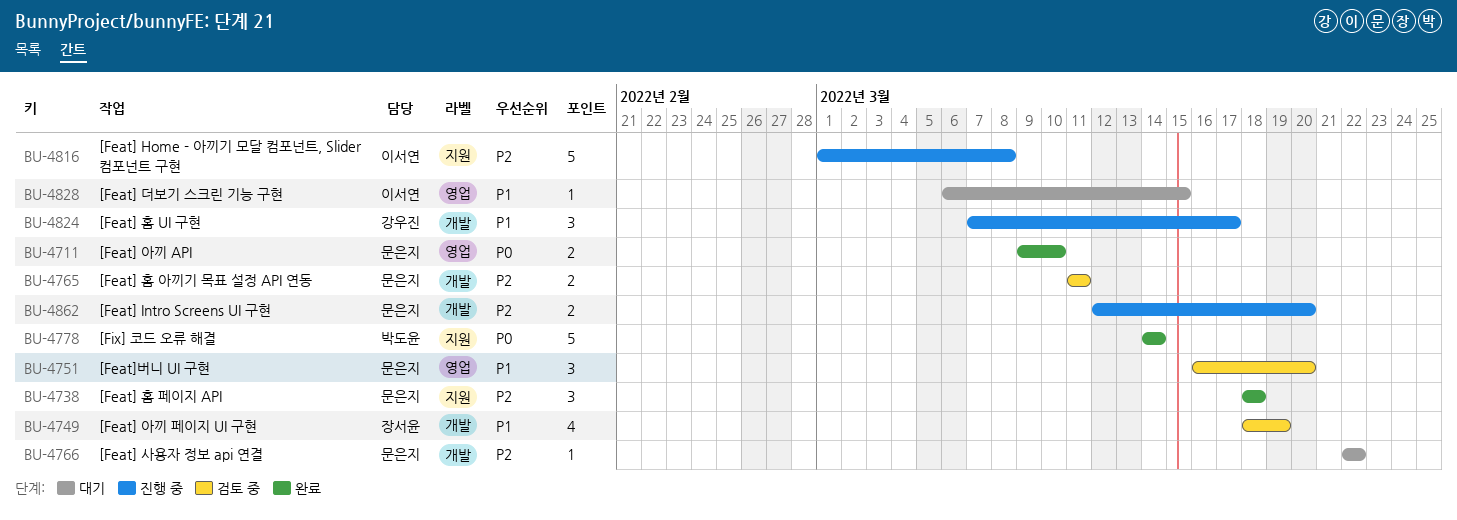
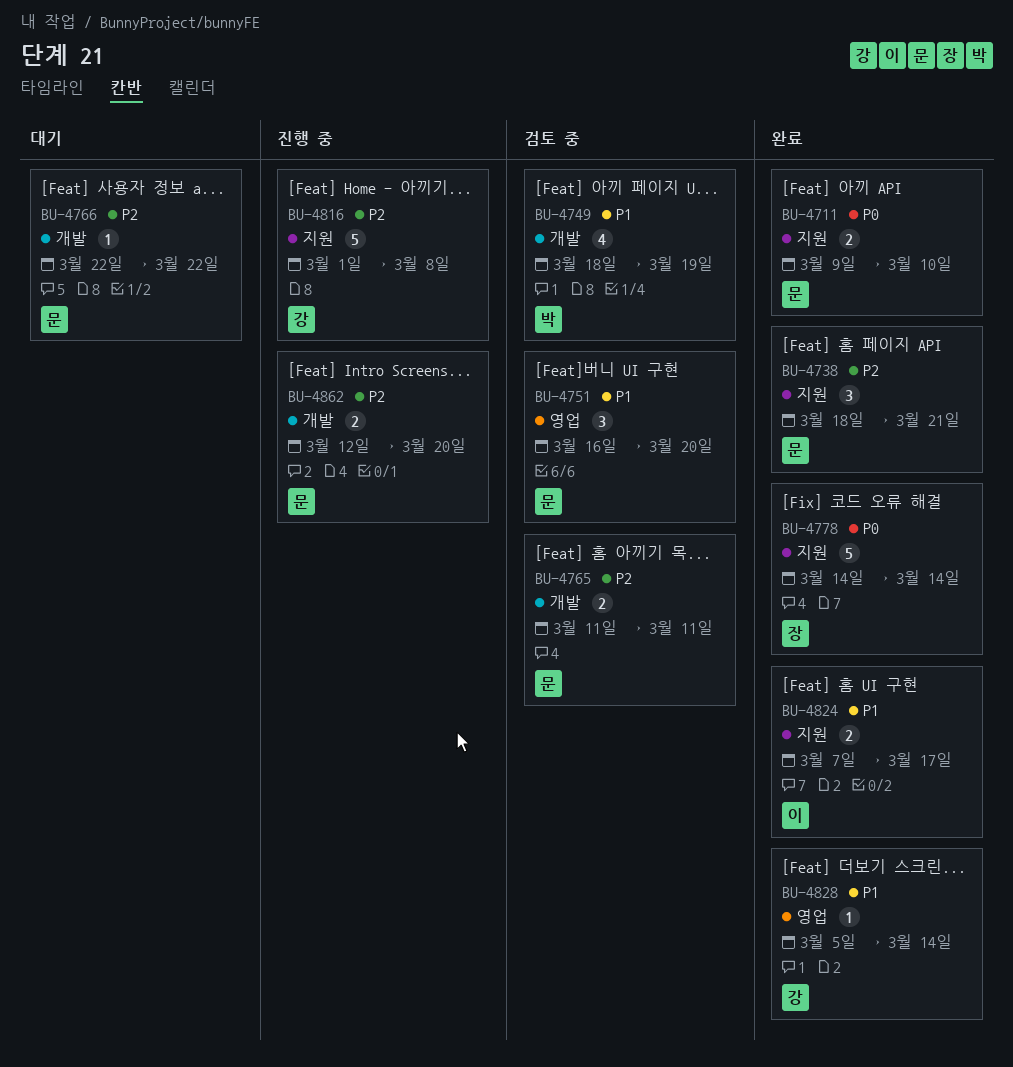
BU-4711, label: 영업 -> 지원
BU-4738, due: Mar 18 -> Mar 21
BU-4749, owner: 장서윤 -> 박도윤
BU-4778, owner: 박도윤 -> 장서윤
BU-4816, owner: 이서연 -> 강우진
BU-4824, status: 진행 중 -> 완료
BU-4824, owner: 강우진 -> 이서연
BU-4824, label: 개발 -> 지원
BU-4824, estimate: 3 -> 2
BU-4828, status: 대기 -> 완료
BU-4828, owner: 이서연 -> 강우진
BU-4828, start: Mar 6 -> Mar 5
BU-4828, due: Mar 15 -> Mar 14

